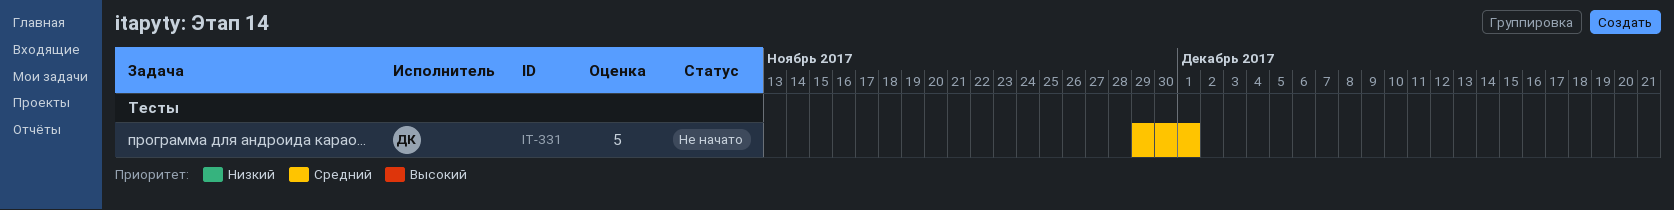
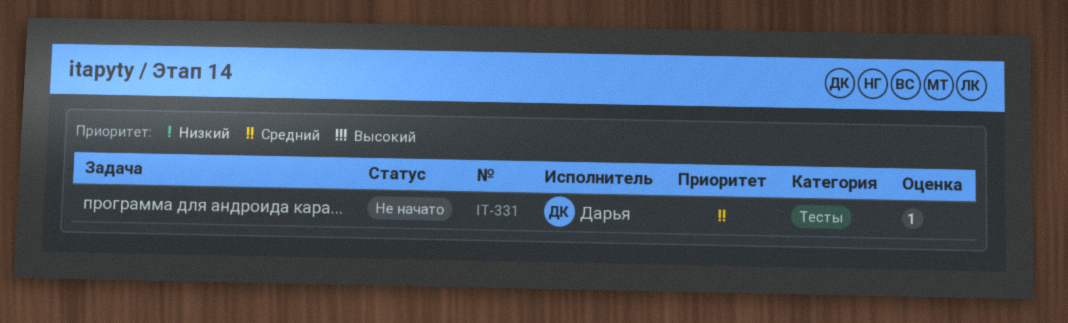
IT-331, estimate: 5 -> 1

